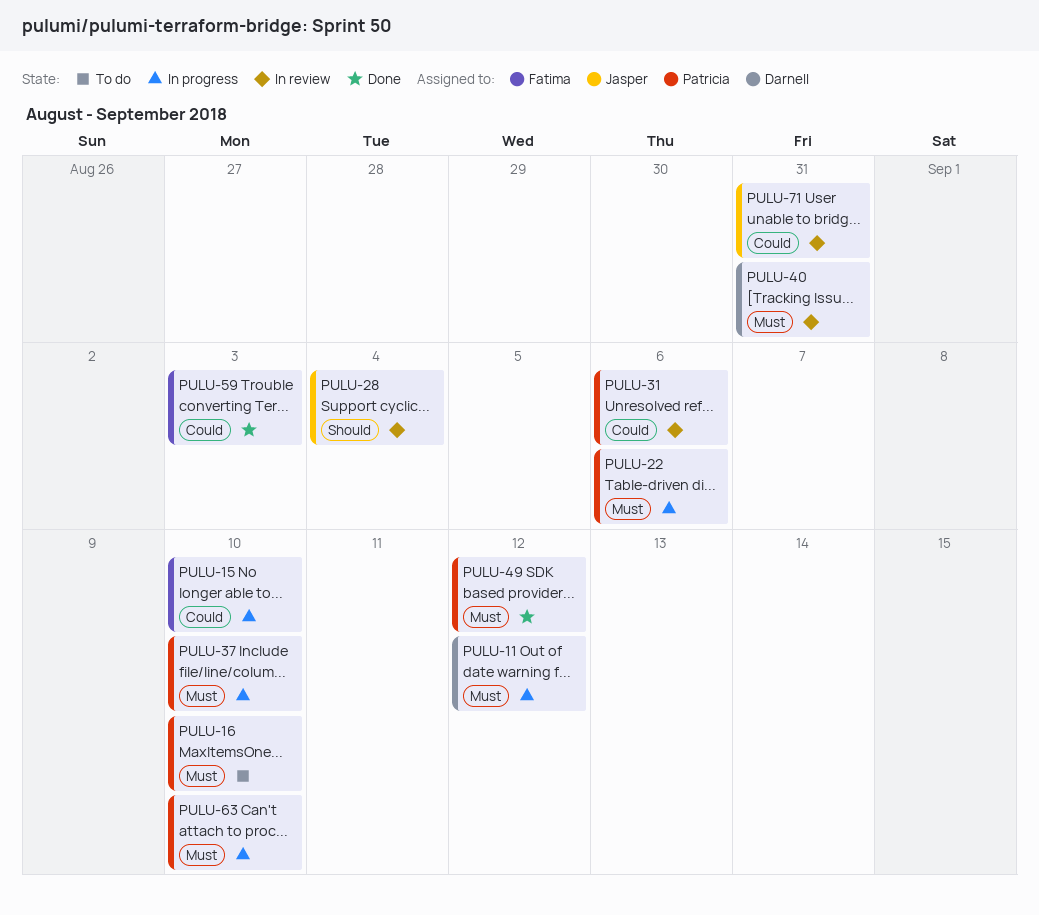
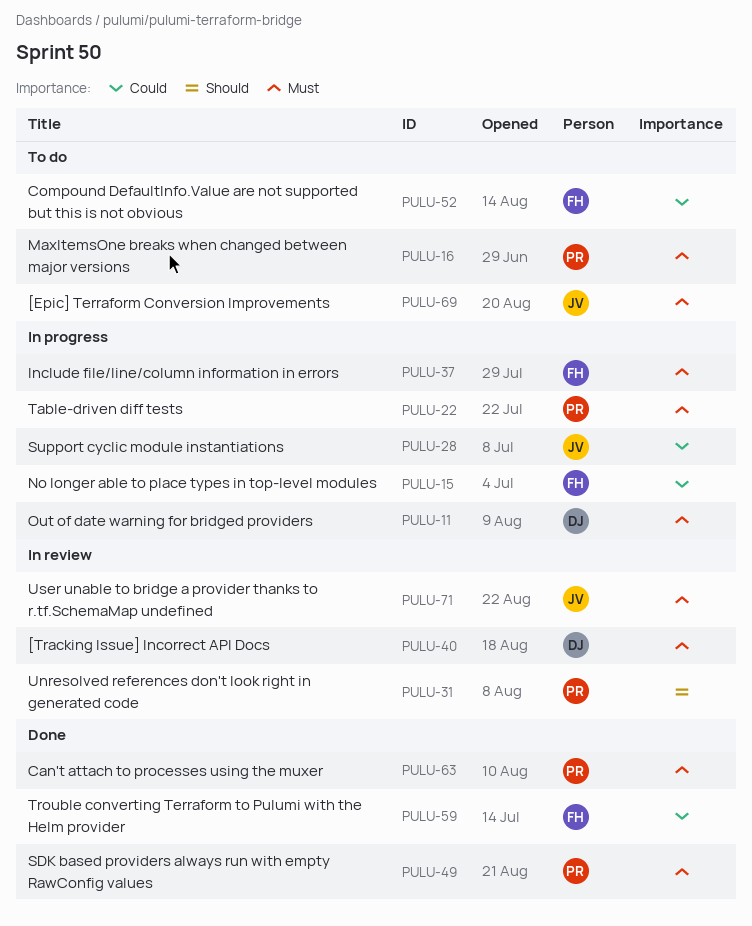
PULU-28, status: In review -> In progress
PULU-28, priority: Should -> Could
PULU-31, priority: Could -> Should
PULU-37, owner: Patricia -> Fatima
PULU-52: none -> present
PULU-63, status: In progress -> Done
PULU-69: none -> present
PULU-71, priority: Could -> Must

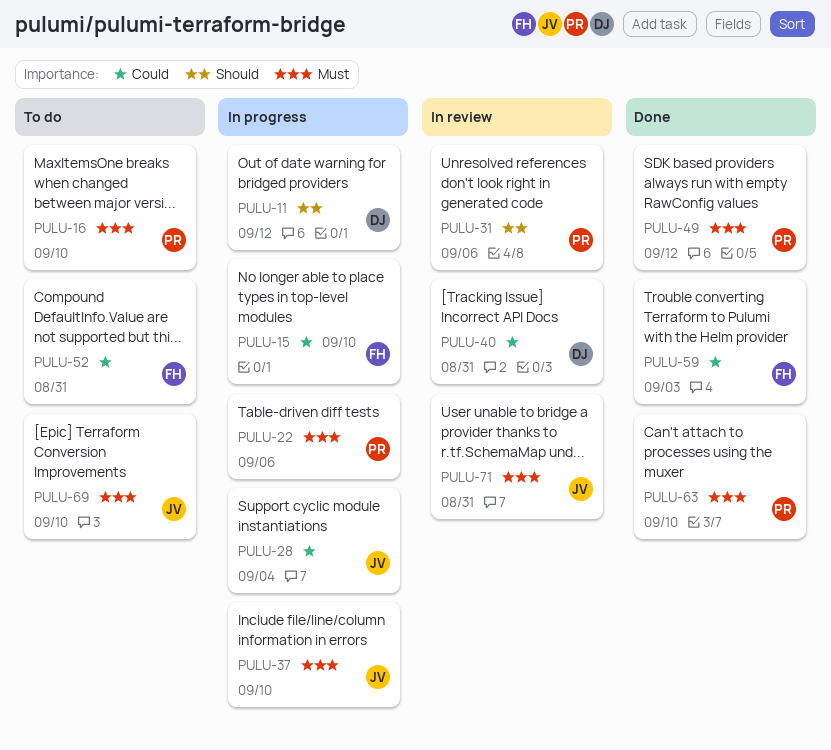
PULU-11, priority: Must -> Should
PULU-37, owner: FH -> JV
PULU-40, priority: Must -> Could

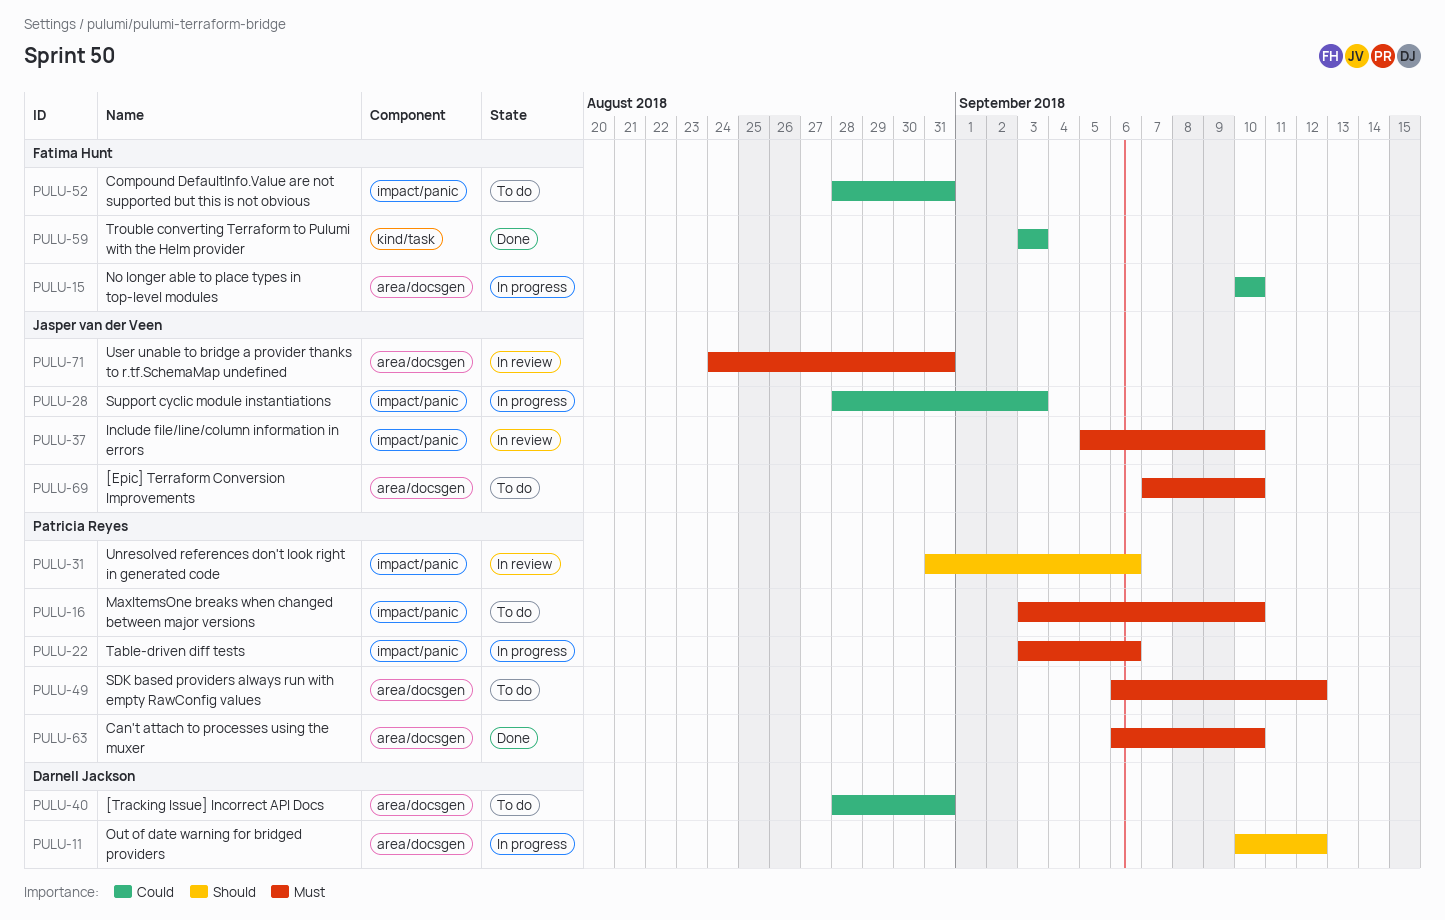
PULU-28, due: Sep 4 -> Sep 3
PULU-37, status: In progress -> In review
PULU-40, status: In review -> To do
PULU-49, status: Done -> To do

